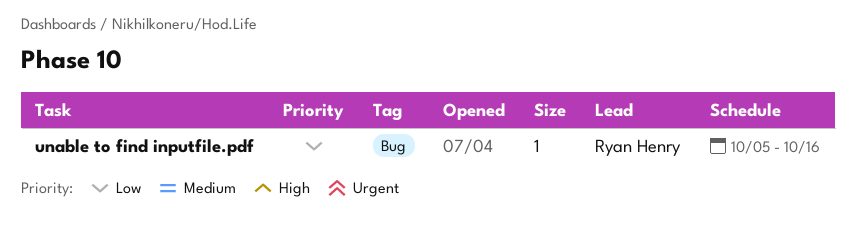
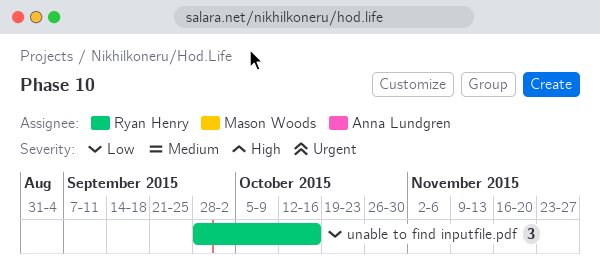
unable to find inputfile.pdf, estimate: 1 -> 3
unable to find inputfile.pdf, start: Oct 5 -> Sep 28

